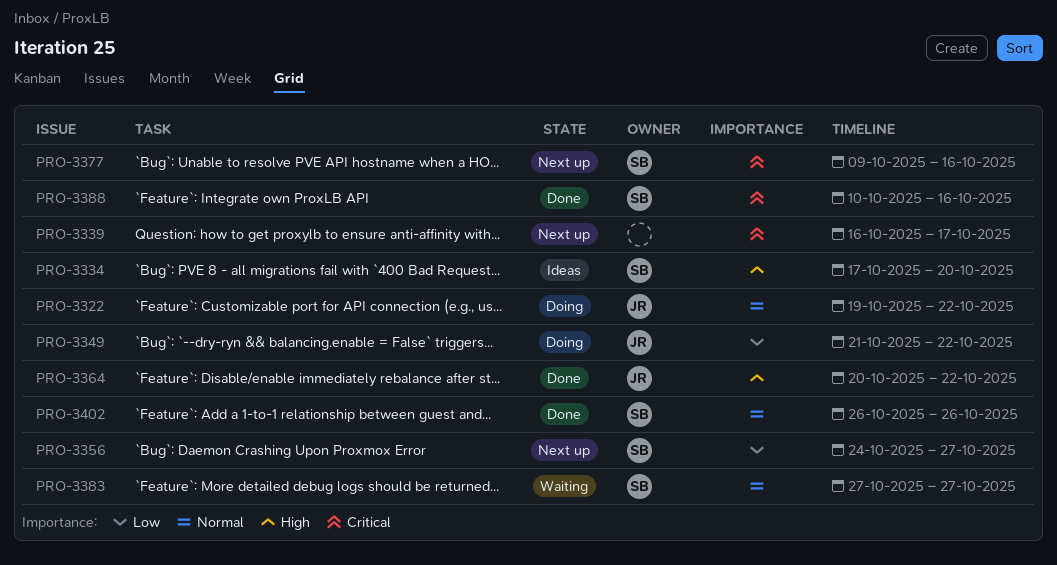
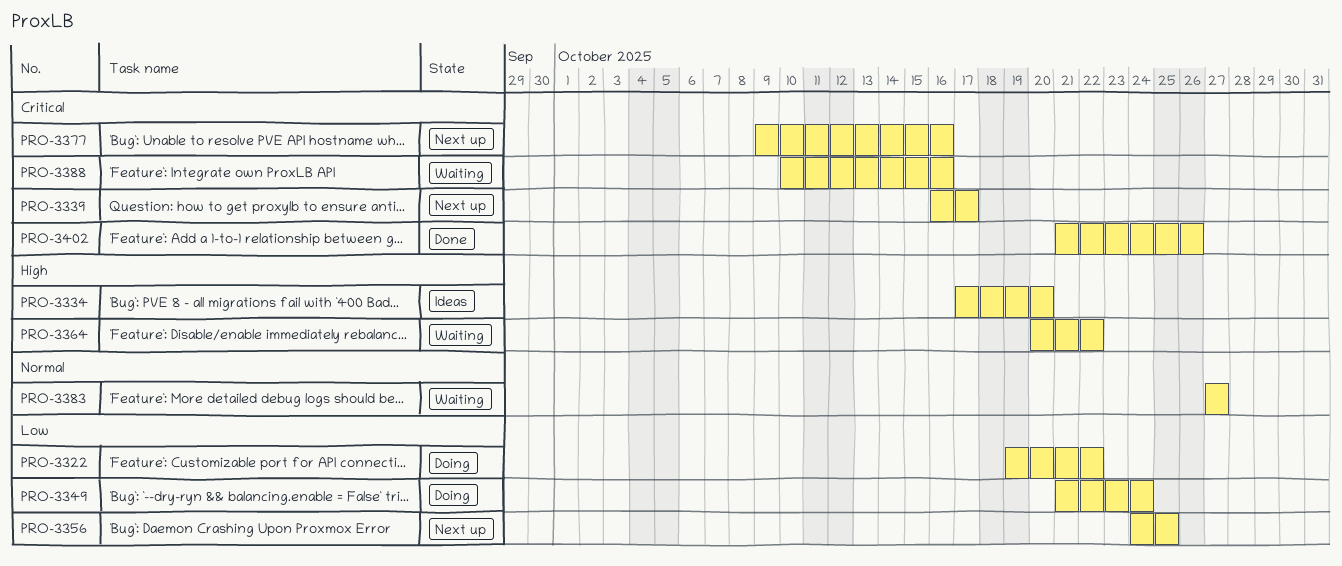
PRO-3322, priority: Normal -> Low
PRO-3349, due: Oct 22 -> Oct 24
PRO-3356, due: Oct 27 -> Oct 25
PRO-3364, status: Done -> Waiting
PRO-3388, status: Done -> Waiting
PRO-3402, priority: Normal -> Critical
PRO-3402, start: Oct 26 -> Oct 21

